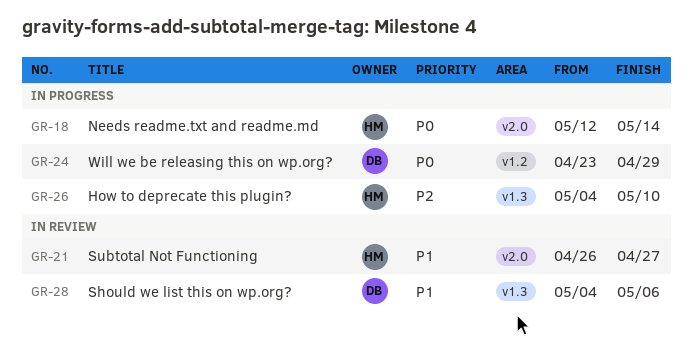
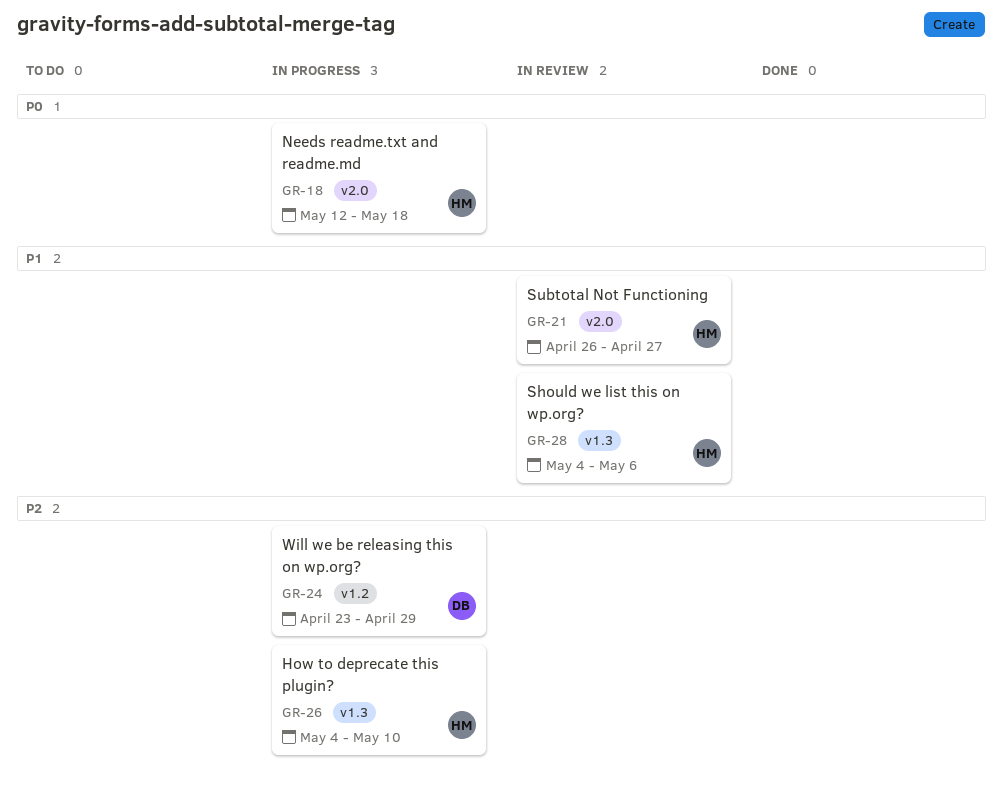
GR-18, due: May 14 -> May 18
GR-24, priority: P0 -> P2
GR-28, owner: DB -> HM

